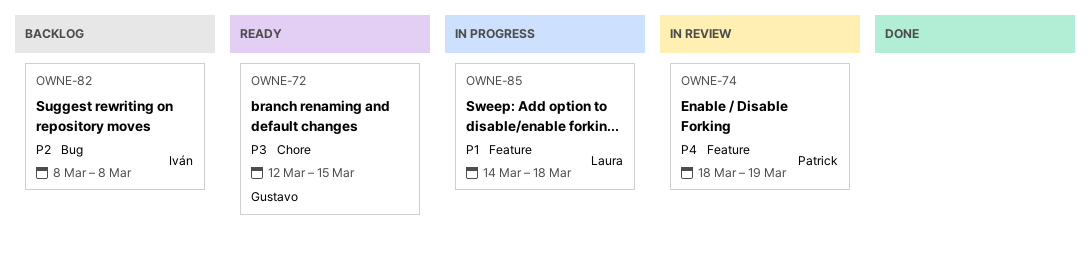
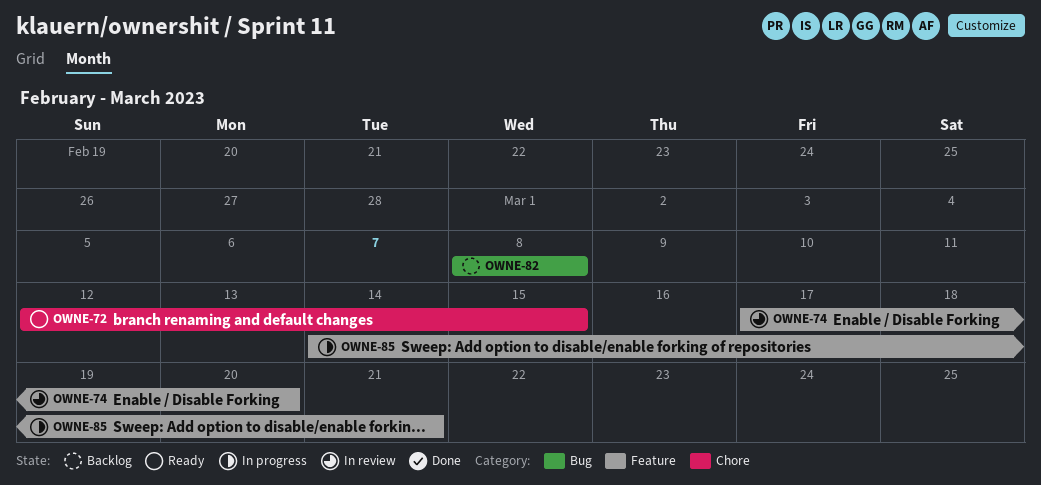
OWNE-74, start: Mar 18 -> Mar 17
OWNE-74, due: Mar 19 -> Mar 20
OWNE-85, due: Mar 18 -> Mar 21

